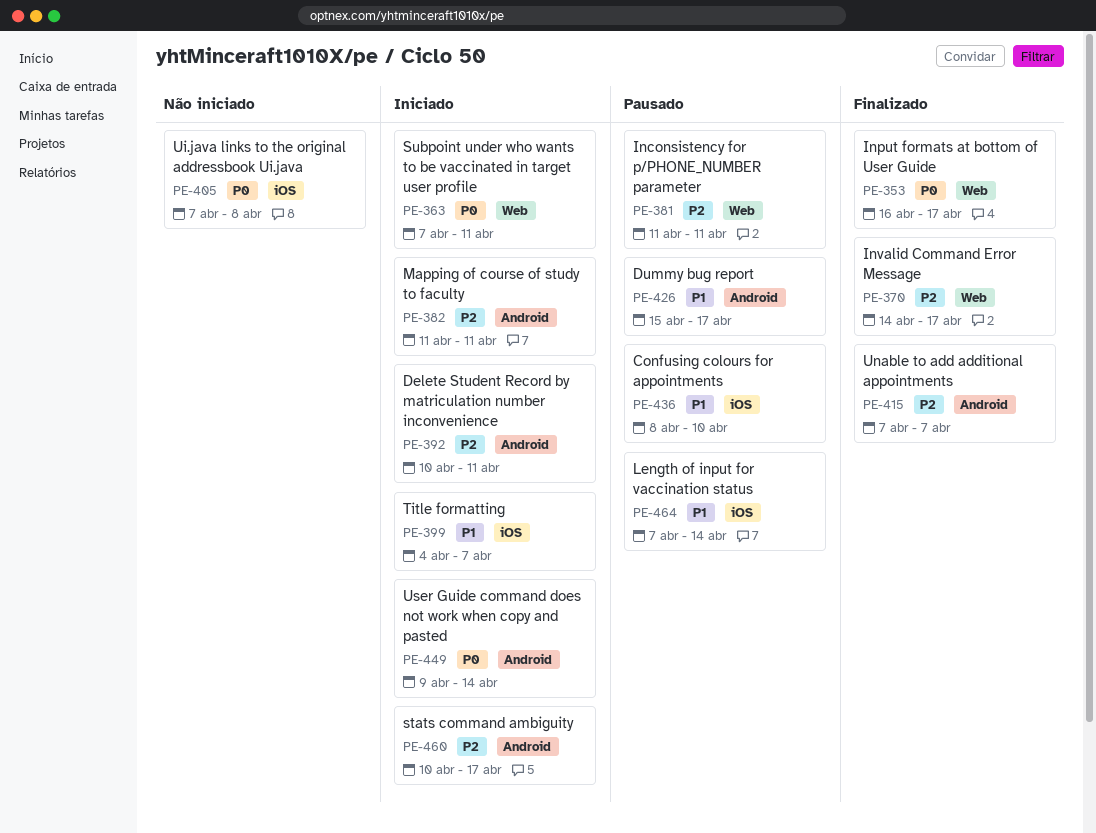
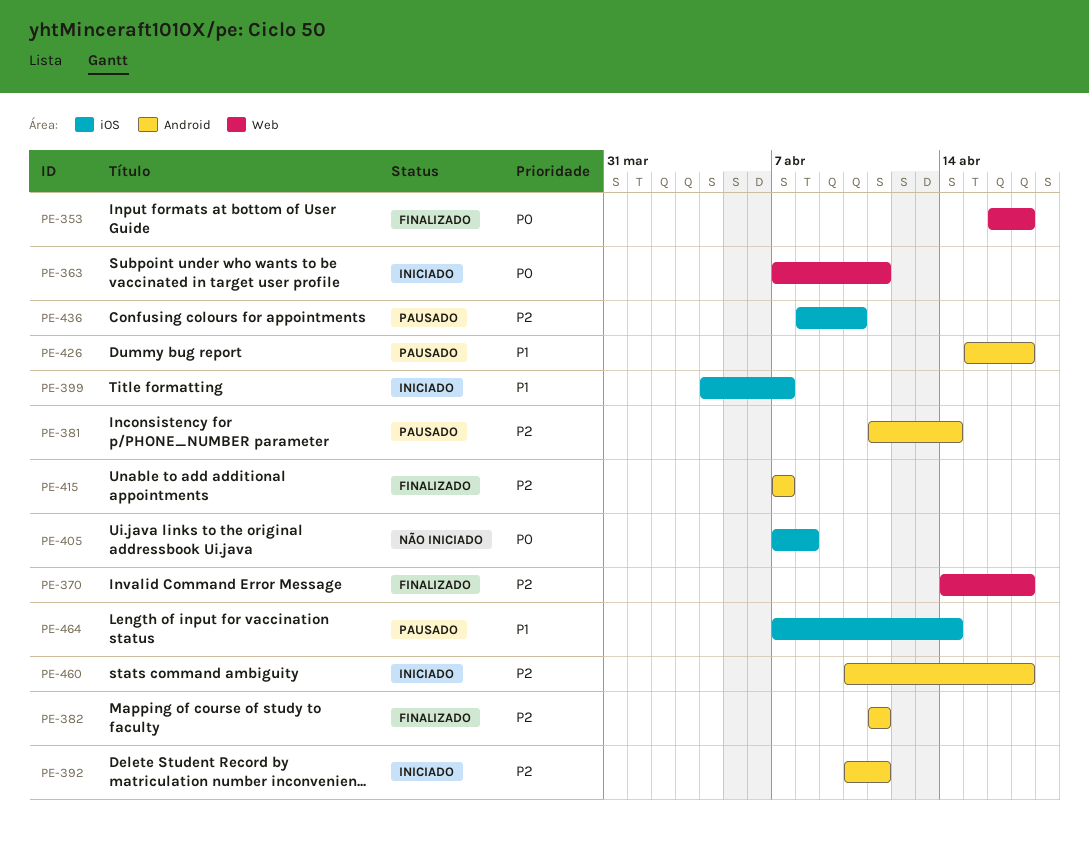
PE-381, label: Web -> Android
PE-381, due: Apr 11 -> Apr 14
PE-382, status: Iniciado -> Finalizado
PE-436, priority: P1 -> P2
PE-449: present -> none

